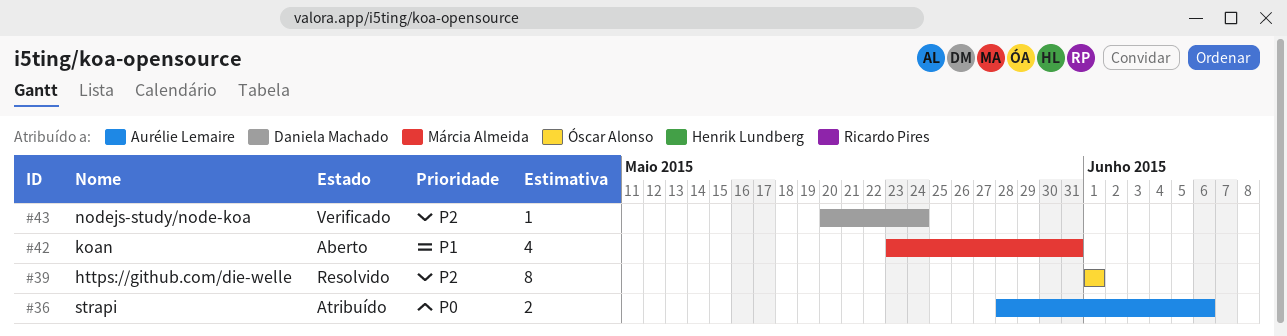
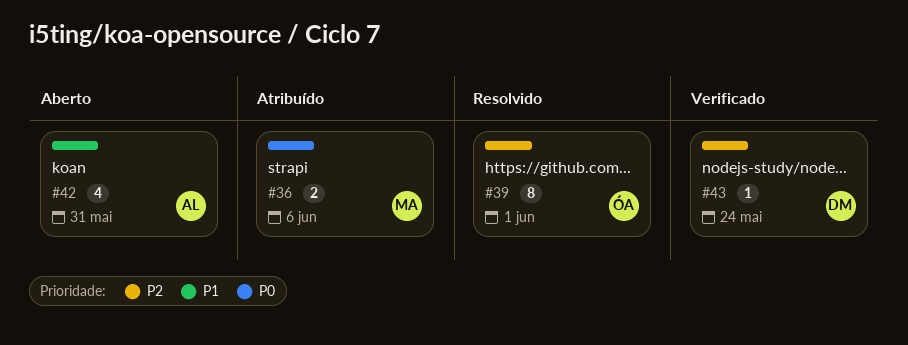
#36, owner: Aurélie Lemaire -> Márcia Almeida
#42, owner: Márcia Almeida -> Aurélie Lemaire

